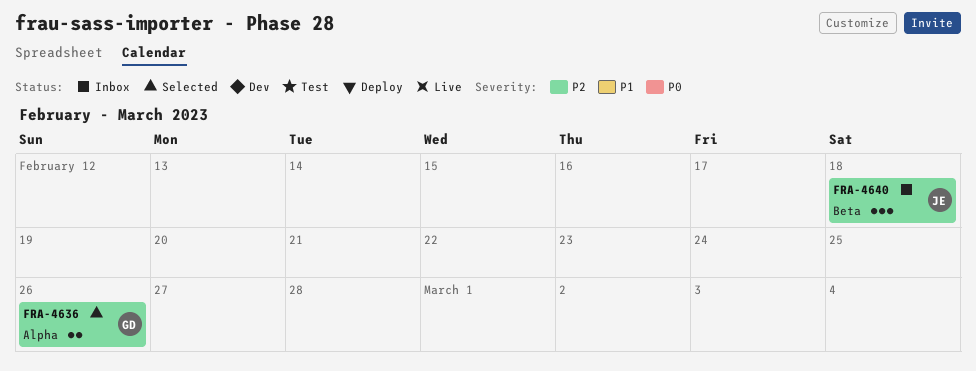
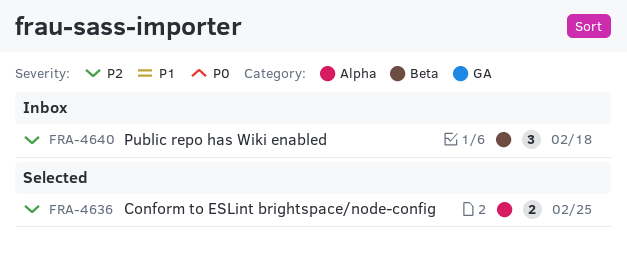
FRA-4636, due: Feb 26 -> Feb 25

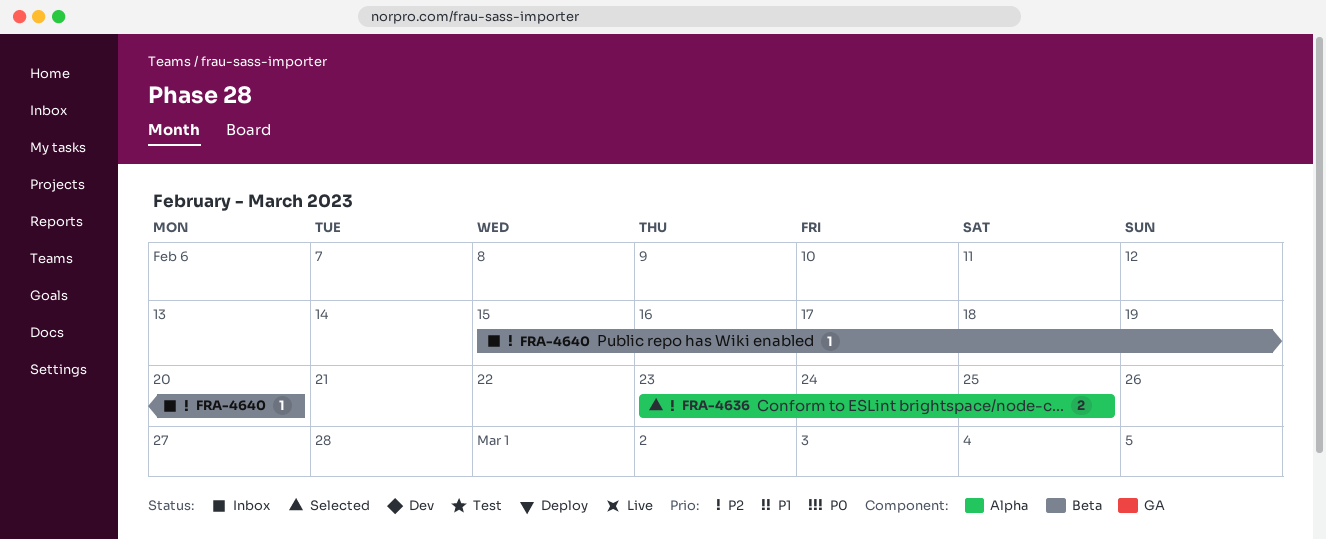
FRA-4640, estimate: 3 -> 1
FRA-4640, due: Feb 18 -> Feb 20

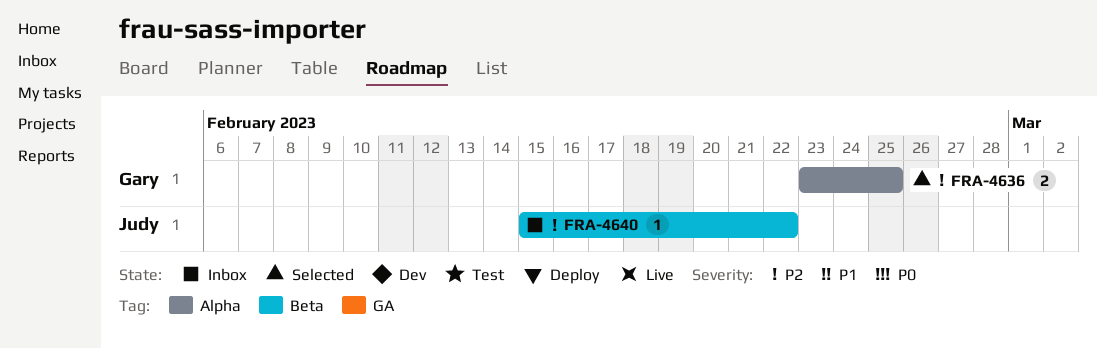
FRA-4640, due: Feb 20 -> Feb 22

